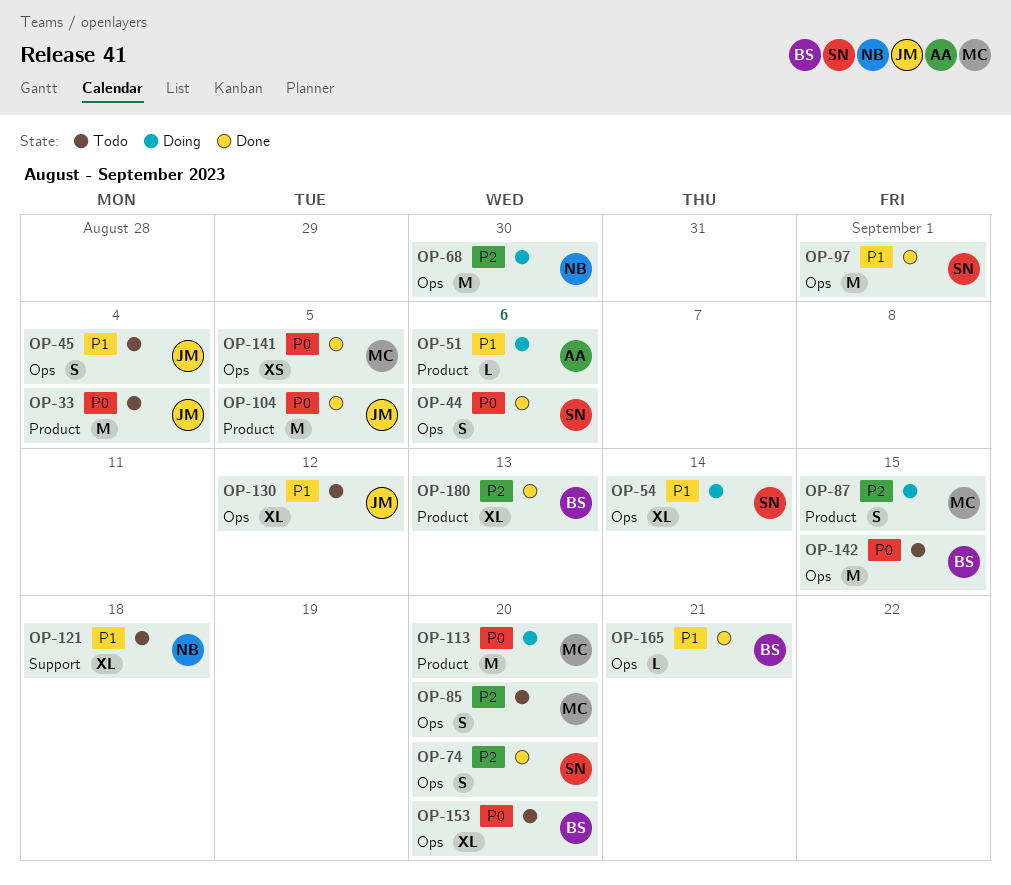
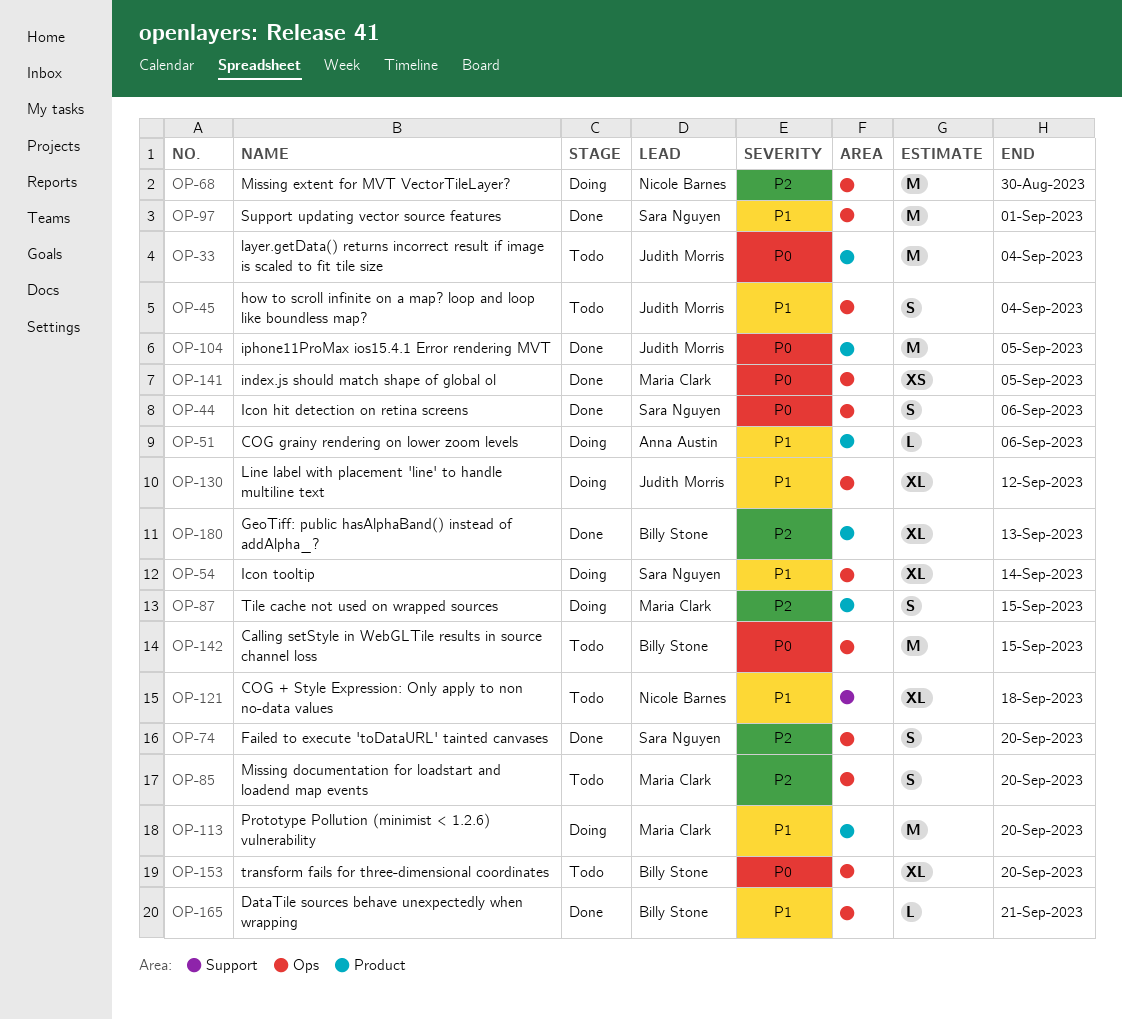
OP-113, priority: P0 -> P1
OP-130, status: Todo -> Doing

